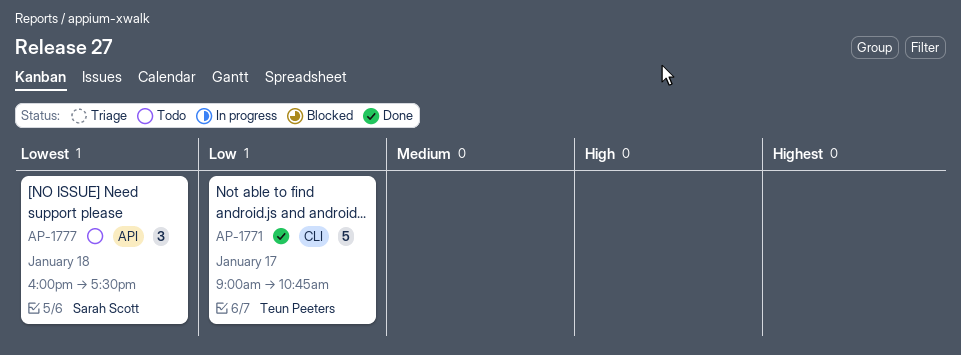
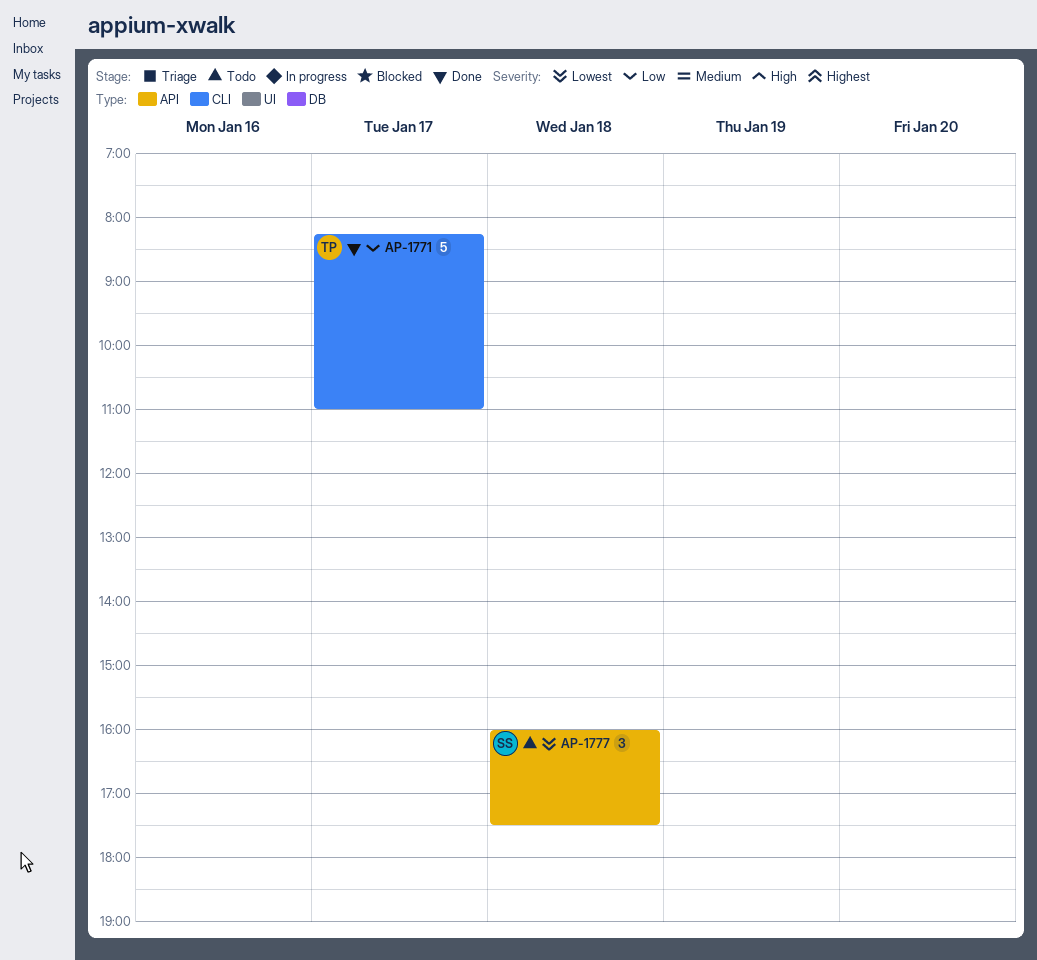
AP-1771, begins: 09:00 -> 08:15
AP-1771, ends: 10:45 -> 11:00

